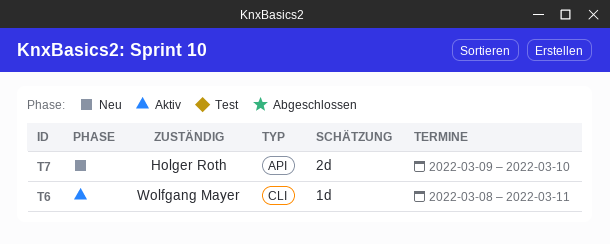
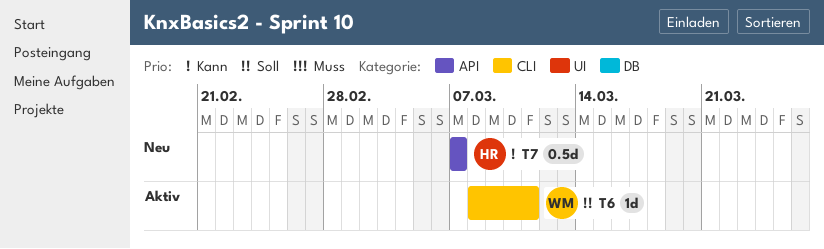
T7, estimate: 2d -> 0.5d
T7, start: Mar 9 -> Mar 7
T7, due: Mar 10 -> Mar 7

